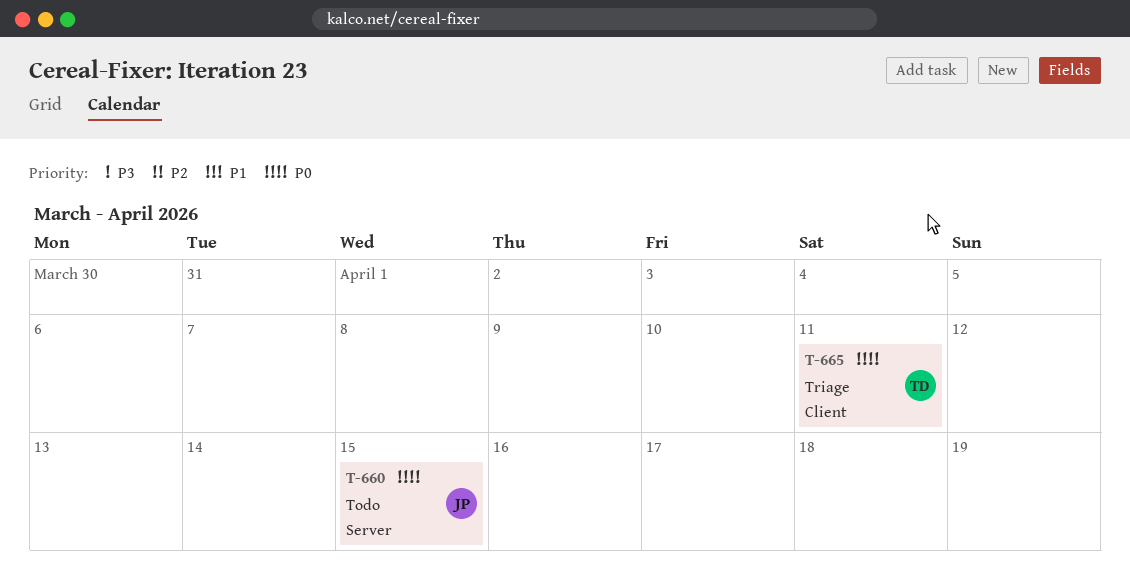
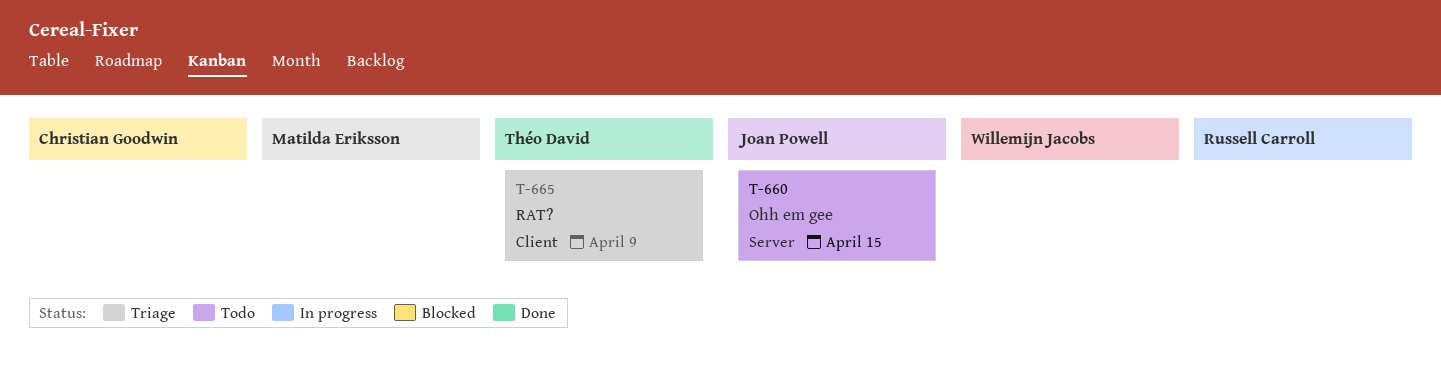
T-665, due: Apr 11 -> Apr 9

